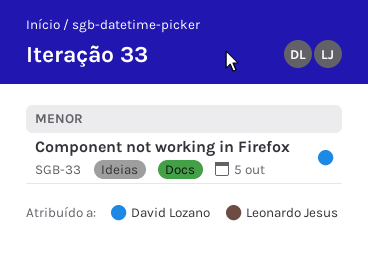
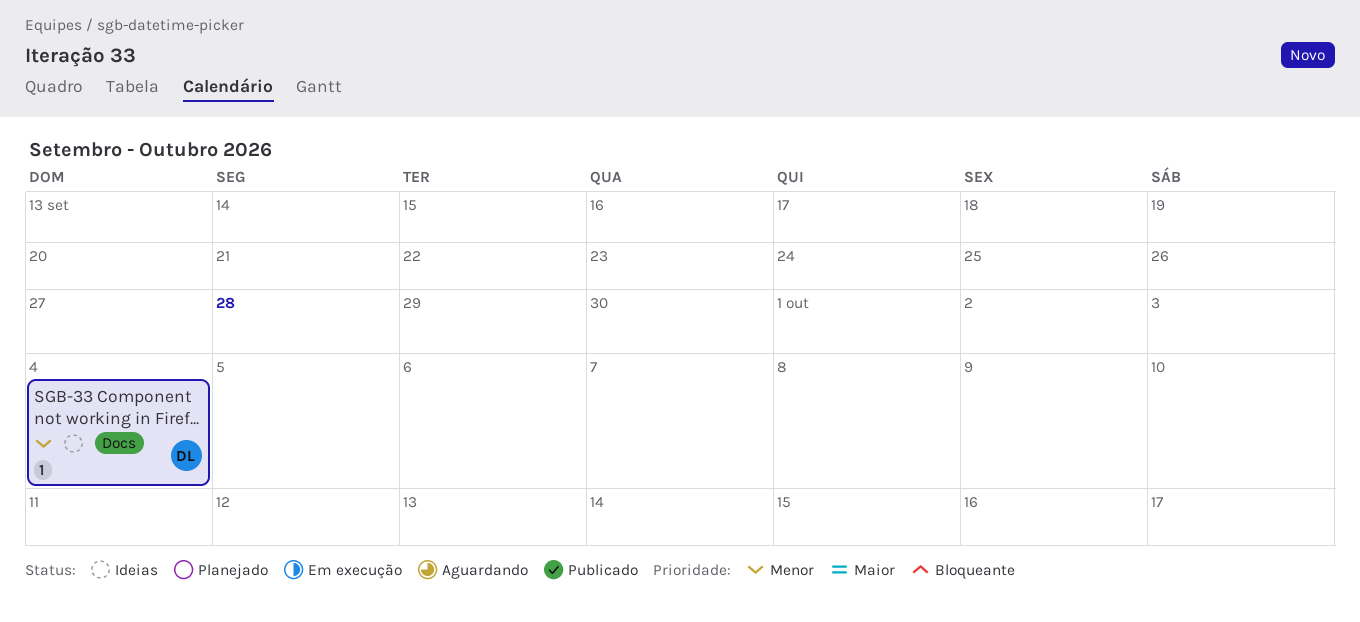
SGB-33, due: Oct 5 -> Oct 4

